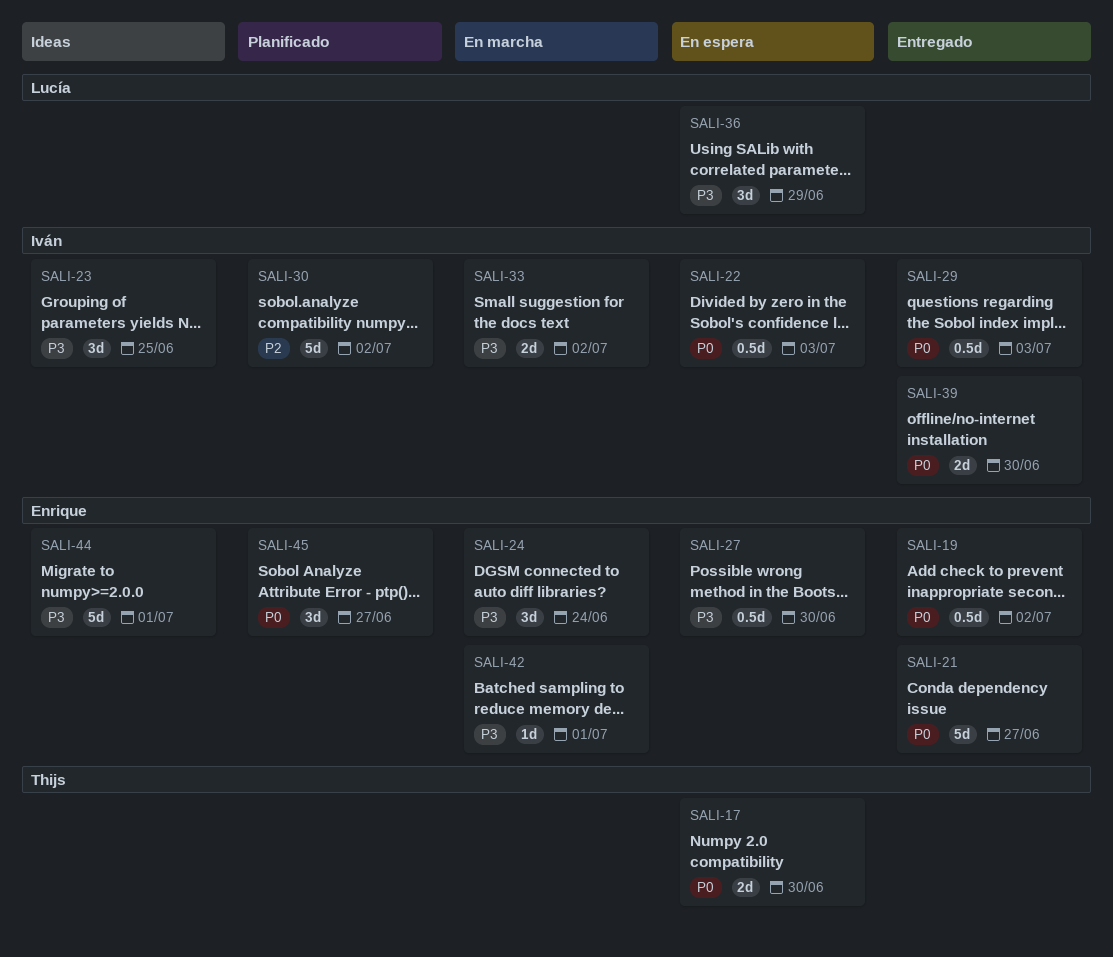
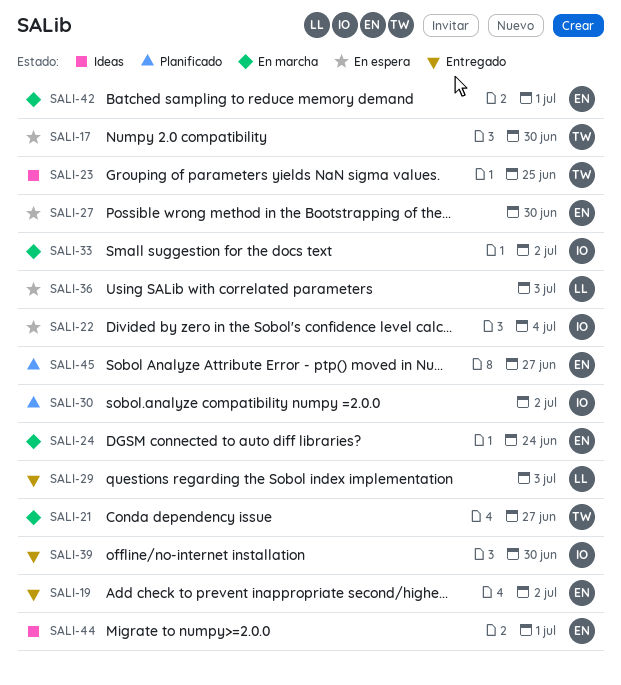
SALI-21, status: Entregado -> En marcha
SALI-21, owner: Enrique -> Thijs
SALI-22, due: Jul 3 -> Jul 4
SALI-23, owner: Iván -> Thijs
SALI-29, owner: Iván -> Lucía
SALI-36, due: Jun 29 -> Jul 3

